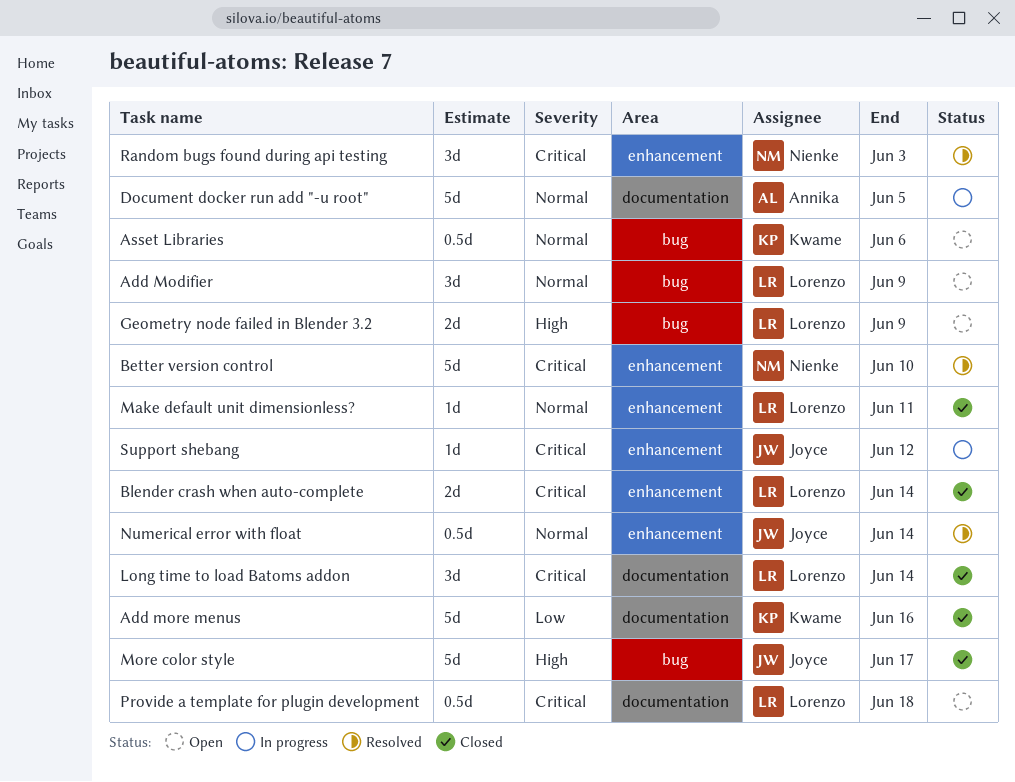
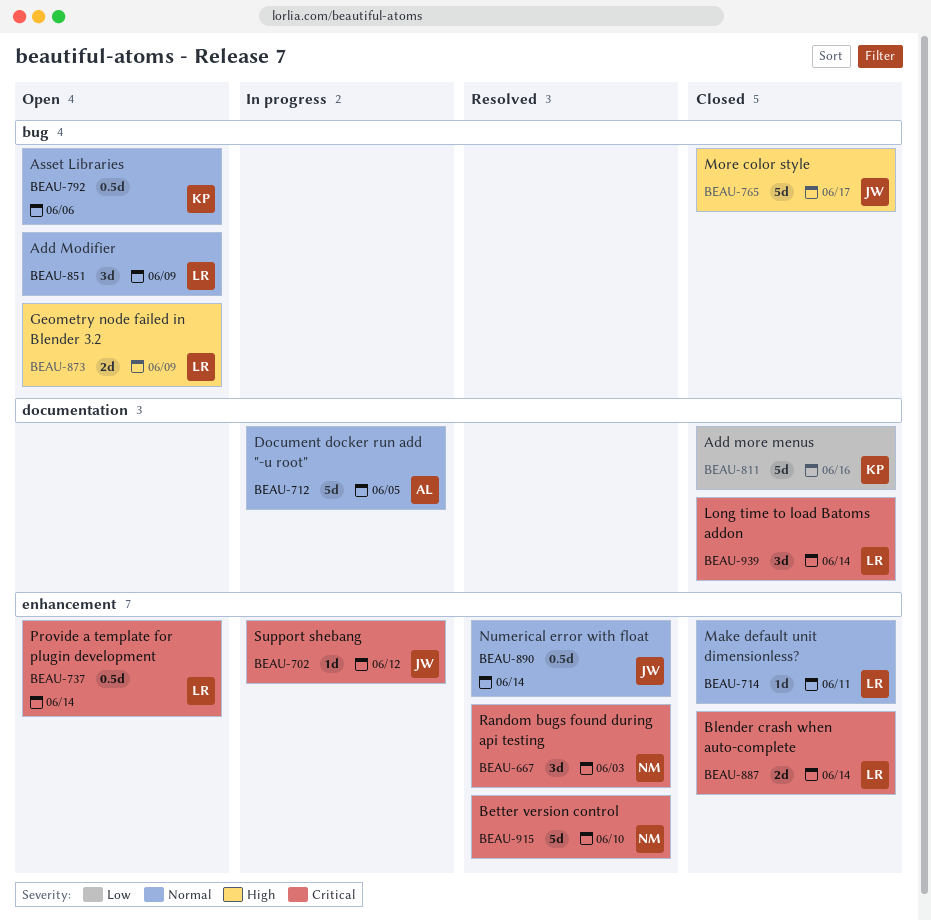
Provide a template for plugin development, label: documentation -> enhancement
Provide a template for plugin development, due: Jun 18 -> Jun 14

